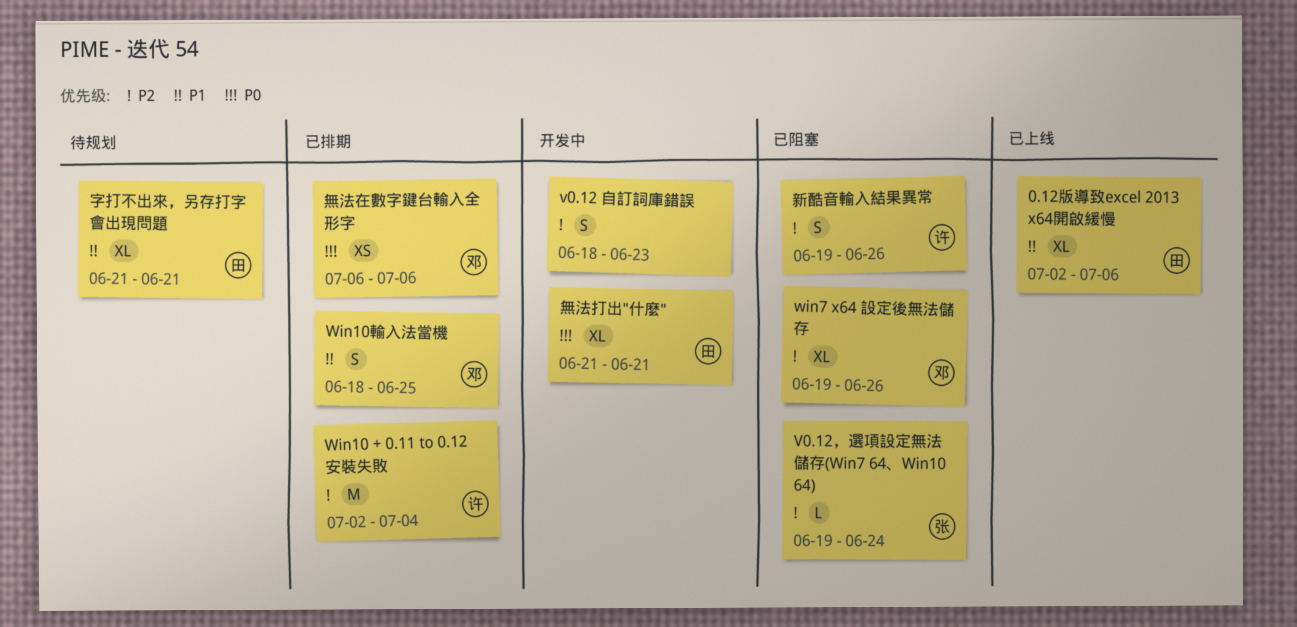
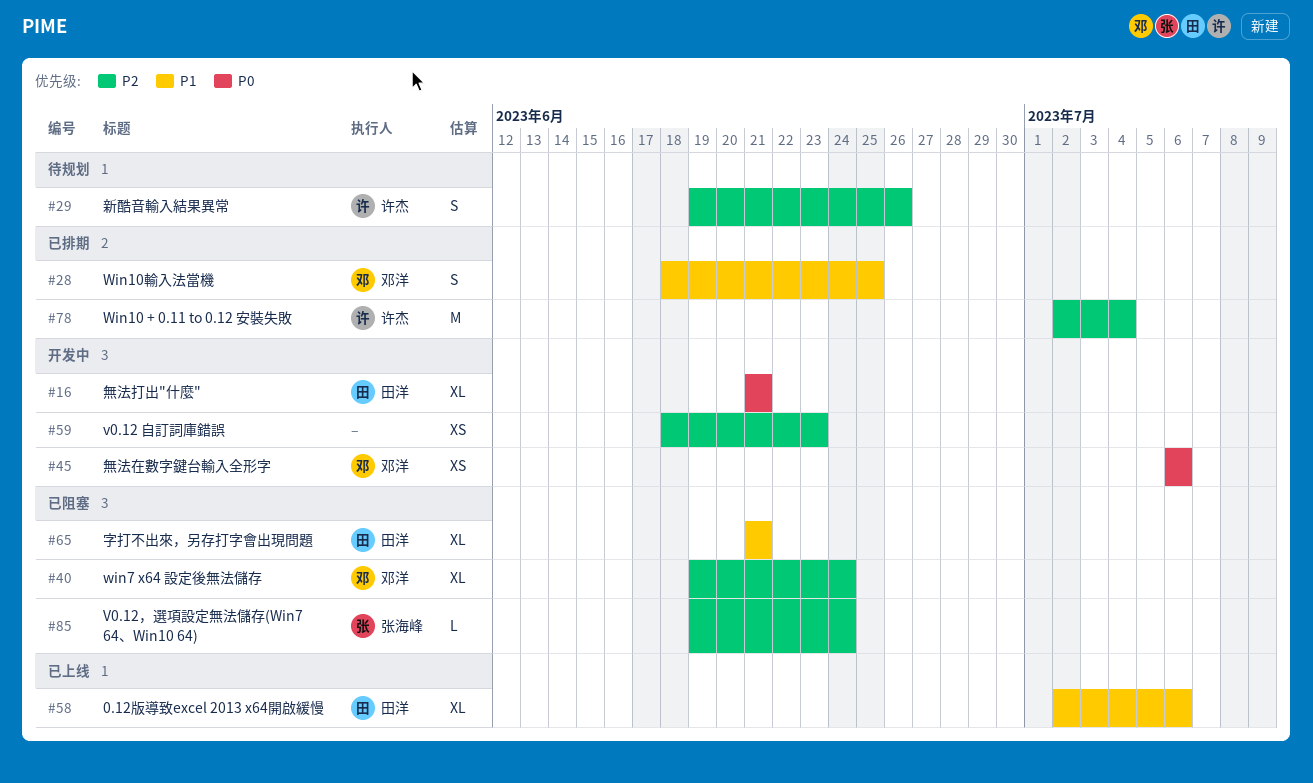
v0.12 自訂詞庫錯誤, estimate: S -> XS
win7 x64 設定後無法儲存, due: Jun 26 -> Jun 24
字打不出來，另存打字會出現問題, status: 待规划 -> 已阻塞
新酷音輸入結果異常, status: 已阻塞 -> 待规划
無法在數字鍵台輸入全形字, status: 已排期 -> 开发中

